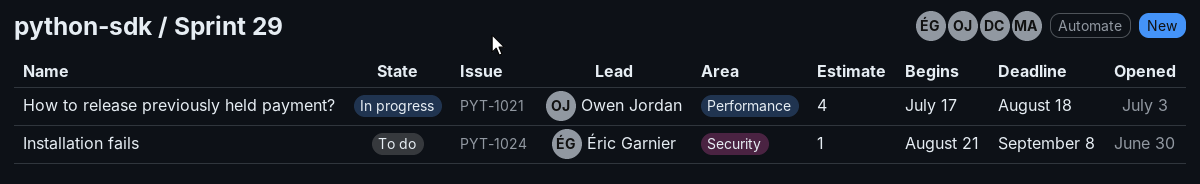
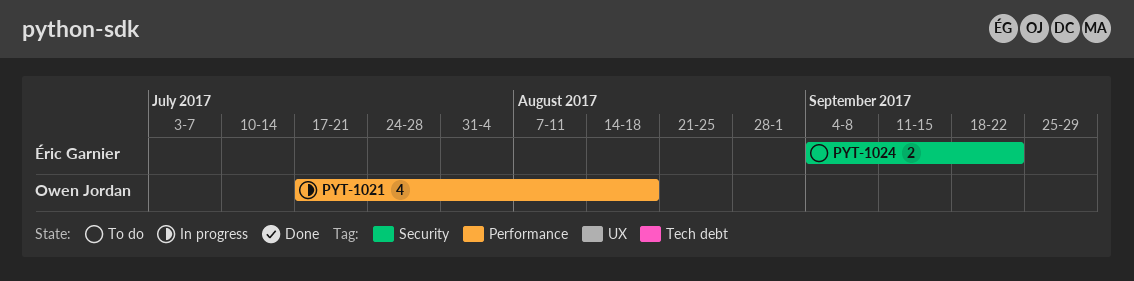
PYT-1024, estimate: 1 -> 2
PYT-1024, start: Aug 21 -> Sep 4
PYT-1024, due: Sep 8 -> Sep 22

